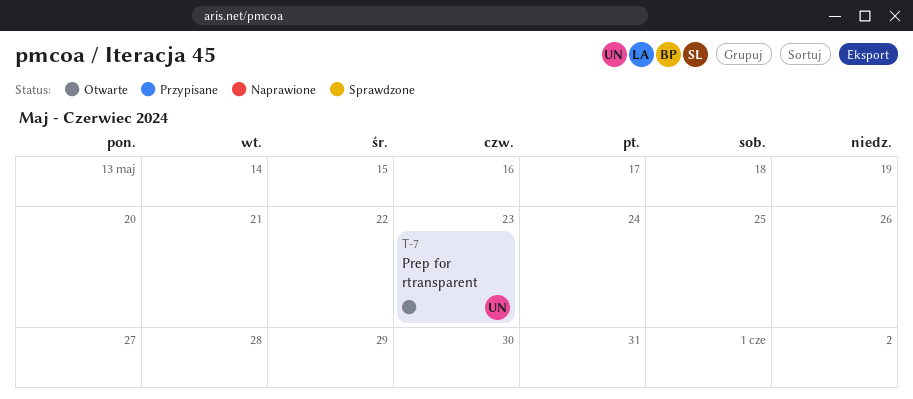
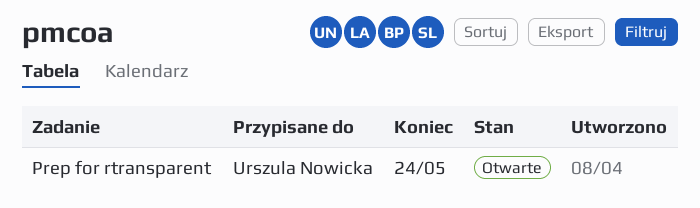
Prep for rtransparent, due: May 23 -> May 24

